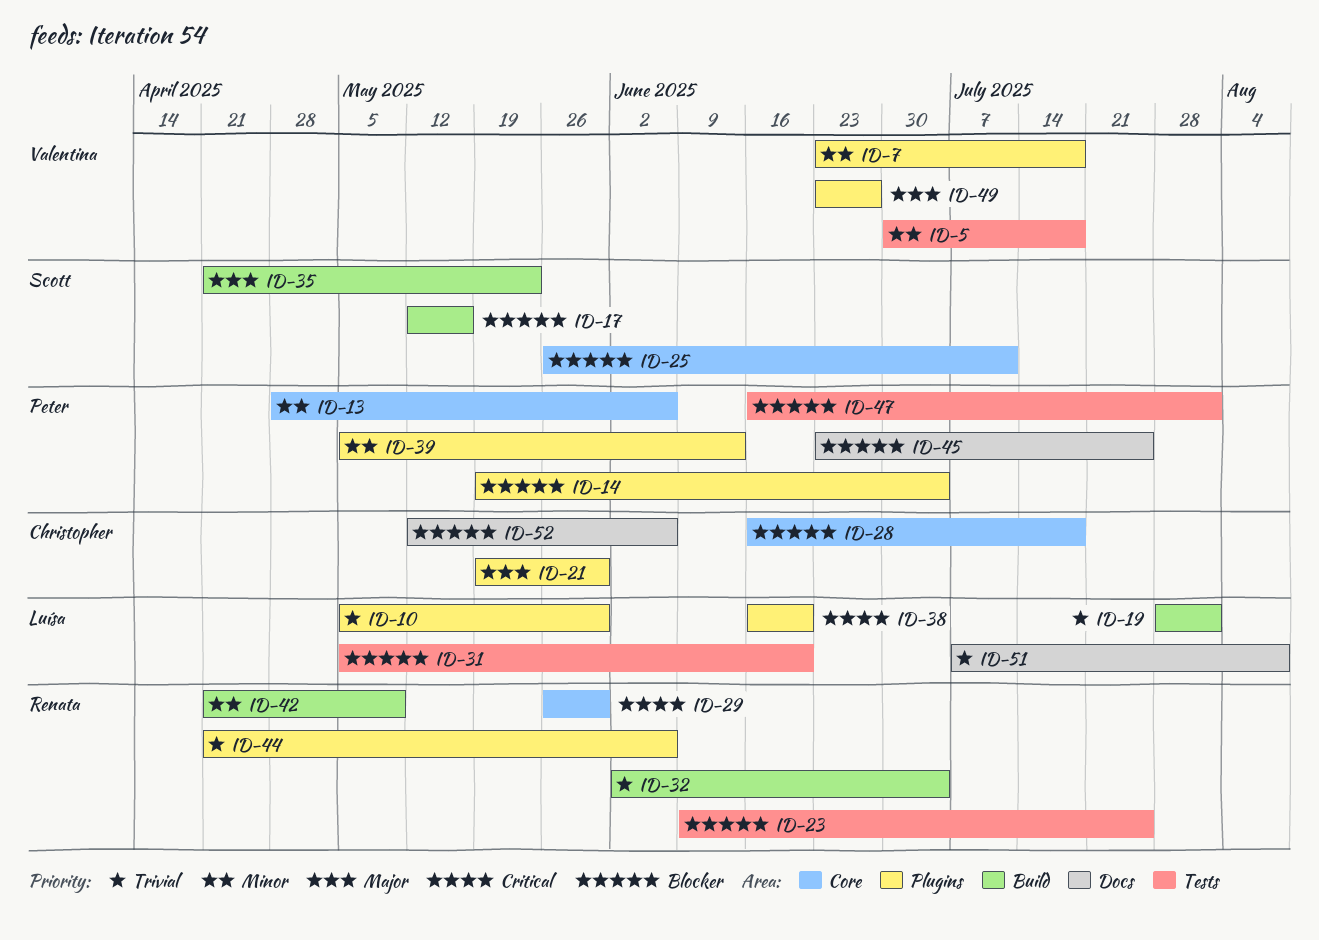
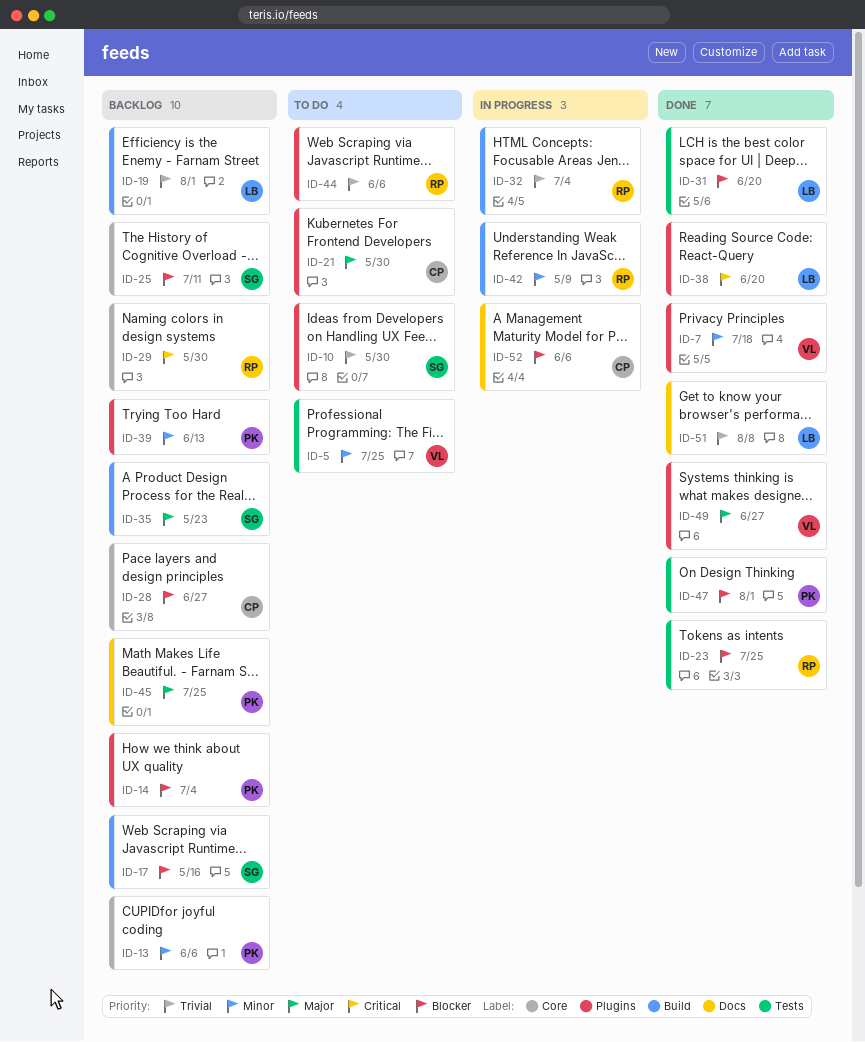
ID-5, due: Jul 18 -> Jul 25
ID-10, owner: Luísa -> Scott
ID-28, due: Jul 18 -> Jun 27
ID-45, priority: Blocker -> Major

